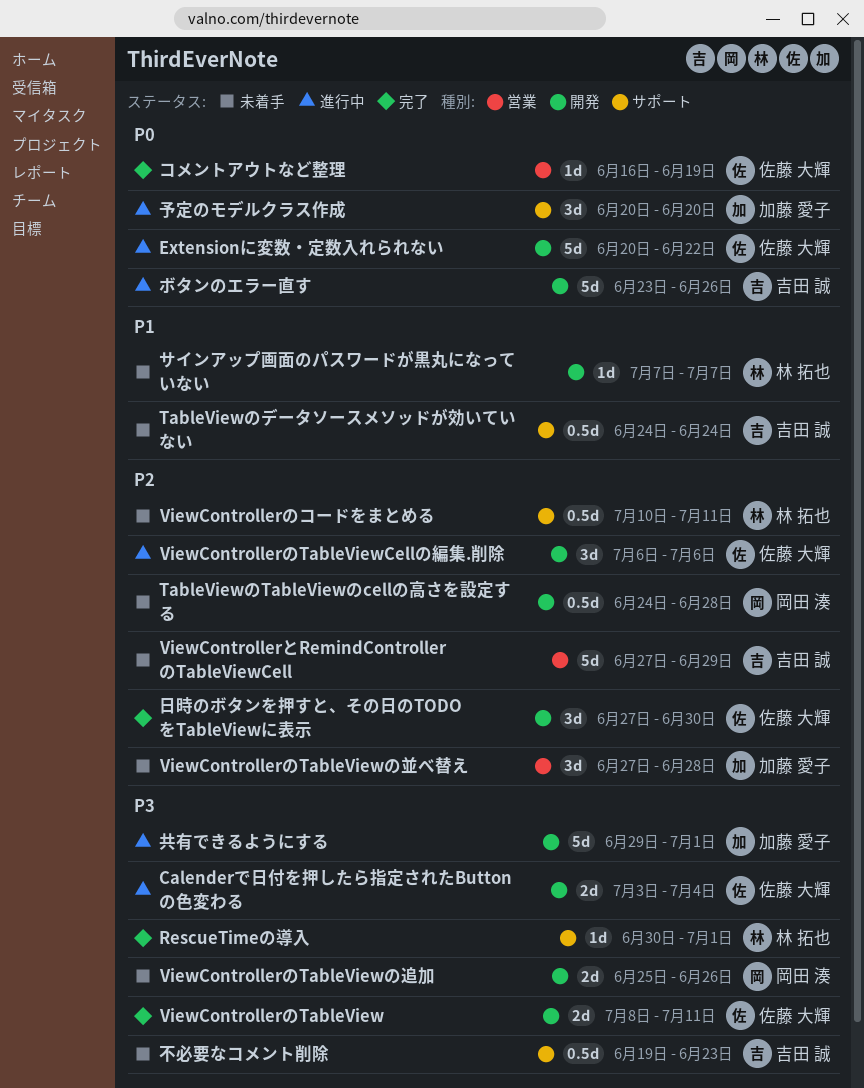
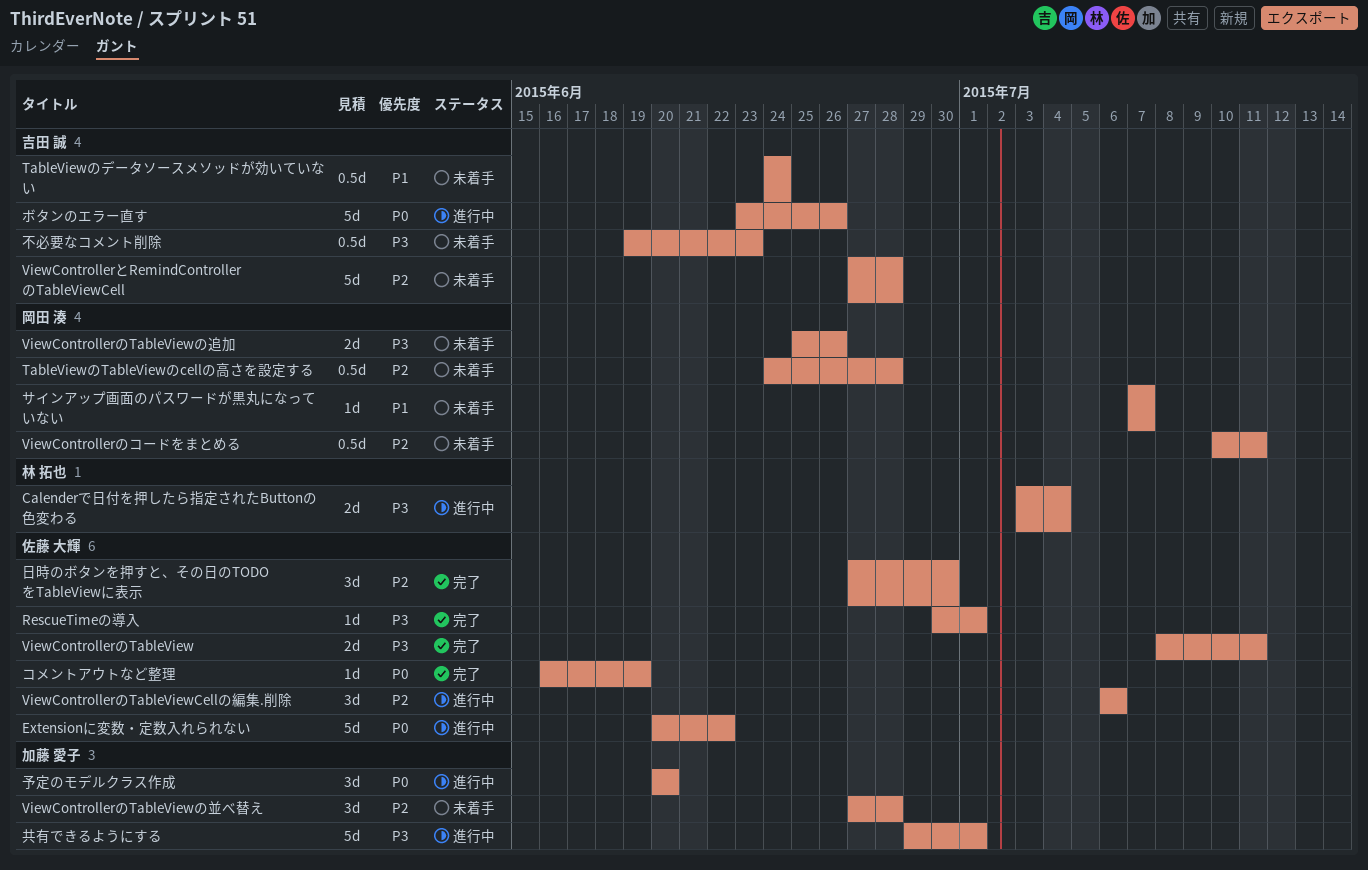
Calenderで日付を押したら指定されたButtonの色変わる, owner: 佐藤 大輝 -> 林 拓也
RescueTimeの導入, owner: 林 拓也 -> 佐藤 大輝
ViewControllerとRemindControllerのTableViewCell, due: Jun 29 -> Jun 28
ViewControllerのコードをまとめる, owner: 林 拓也 -> 岡田 湊
サインアップ画面のパスワードが黒丸になっていない, owner: 林 拓也 -> 岡田 湊

